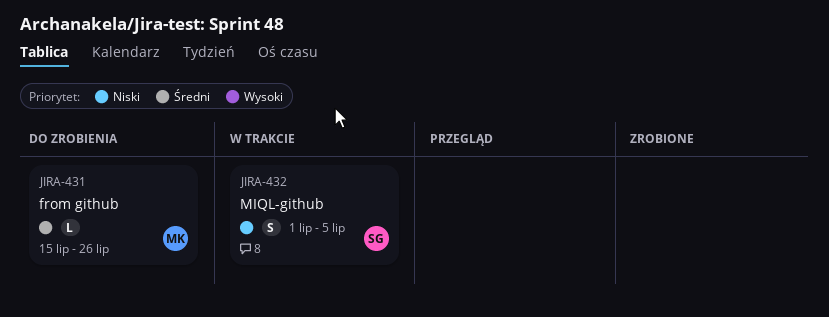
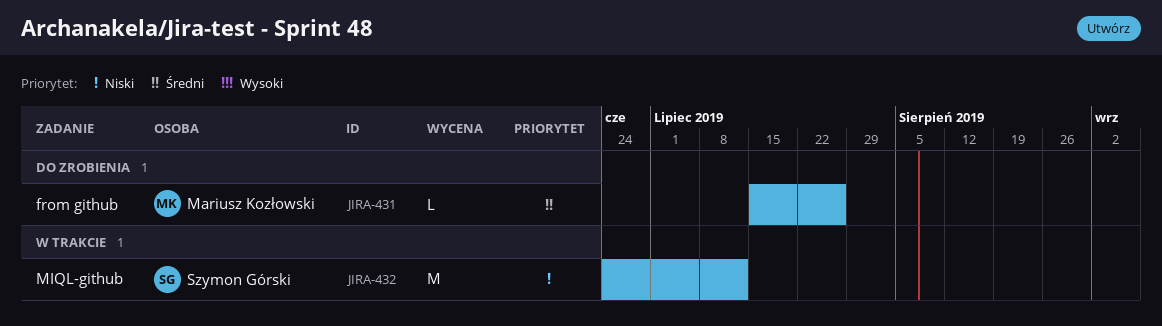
JIRA-432, estimate: S -> M
JIRA-432, start: Jul 1 -> Jun 24
JIRA-432, due: Jul 5 -> Jul 12

